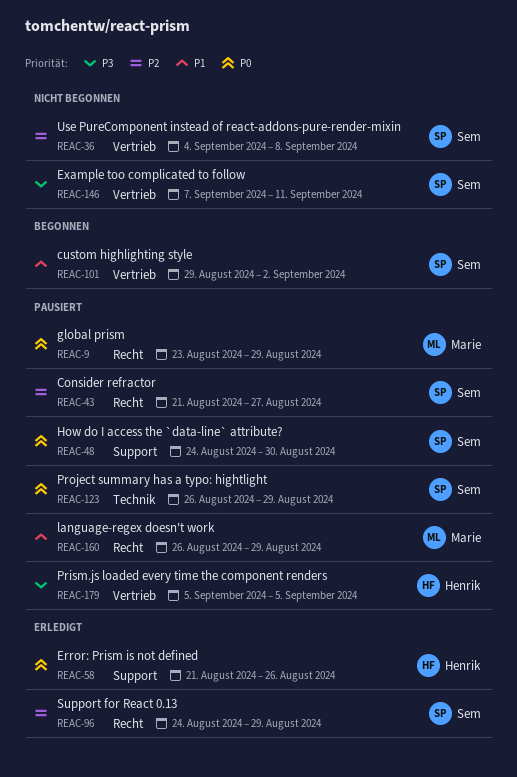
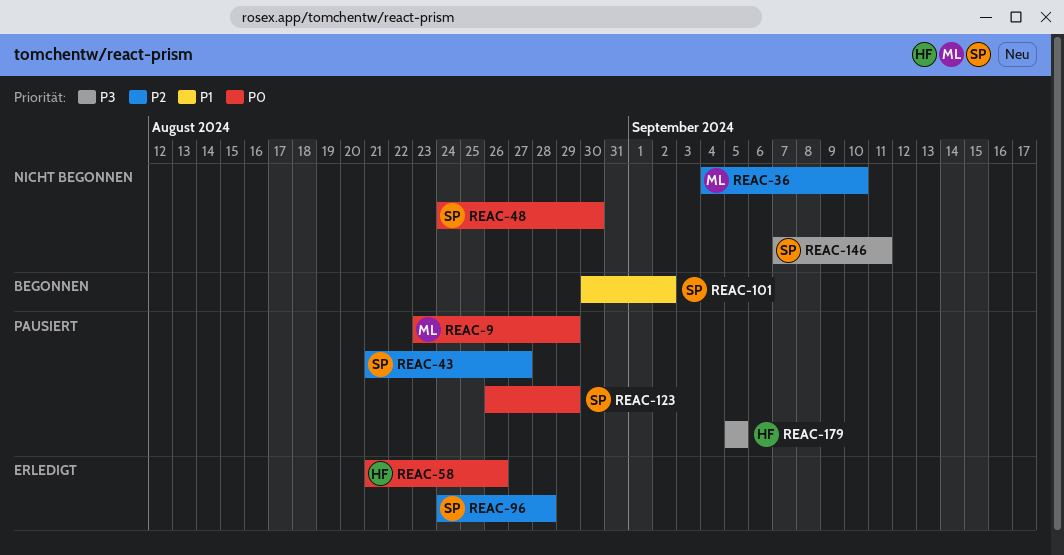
REAC-36, owner: Sem -> Marie
REAC-36, due: Sep 8 -> Sep 10
REAC-48, status: Pausiert -> Nicht begonnen
REAC-96, due: Aug 29 -> Aug 28
REAC-101, start: Aug 29 -> Aug 30
REAC-160: present -> none

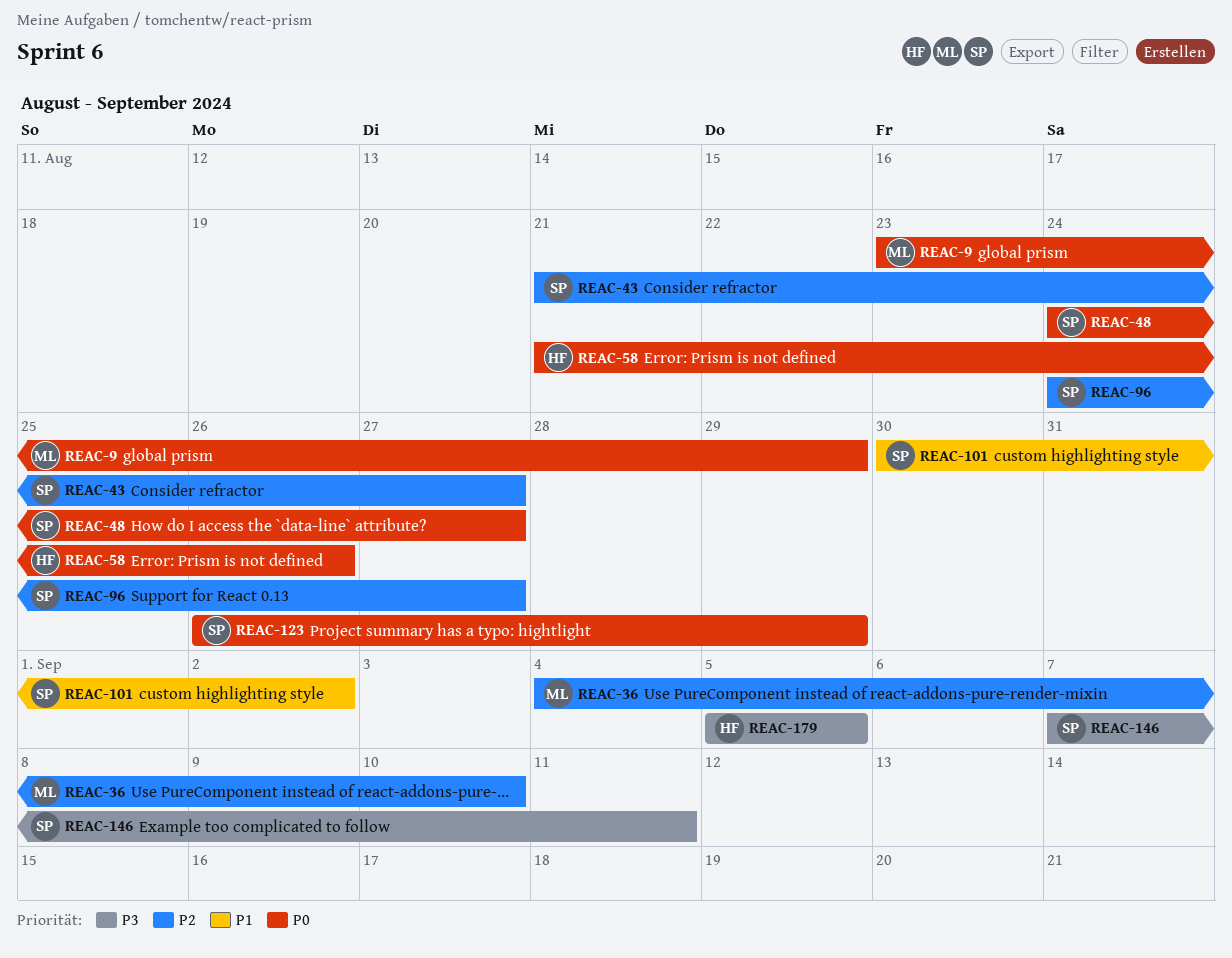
REAC-48, due: Aug 30 -> Aug 27
REAC-96, due: Aug 28 -> Aug 27

